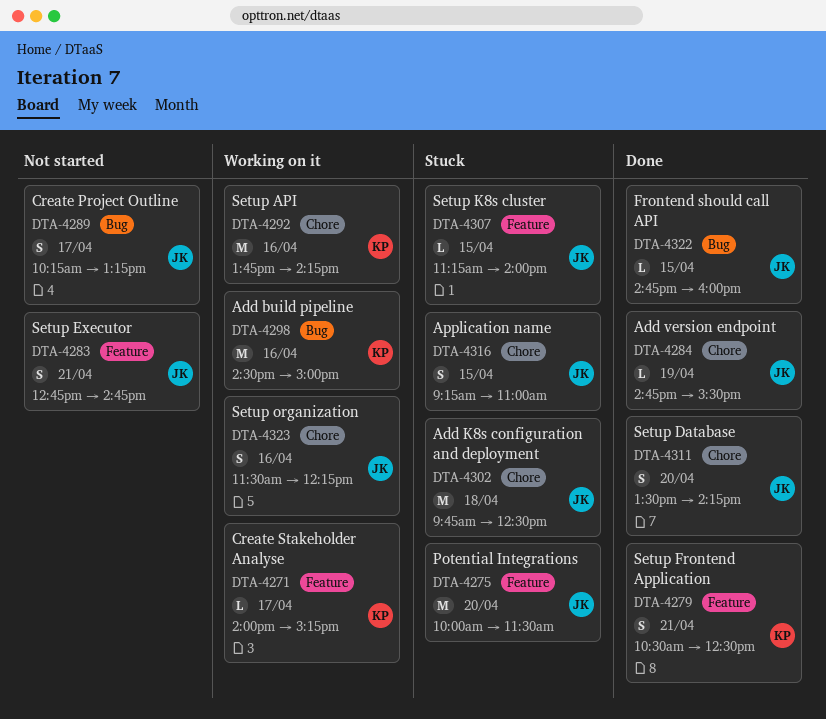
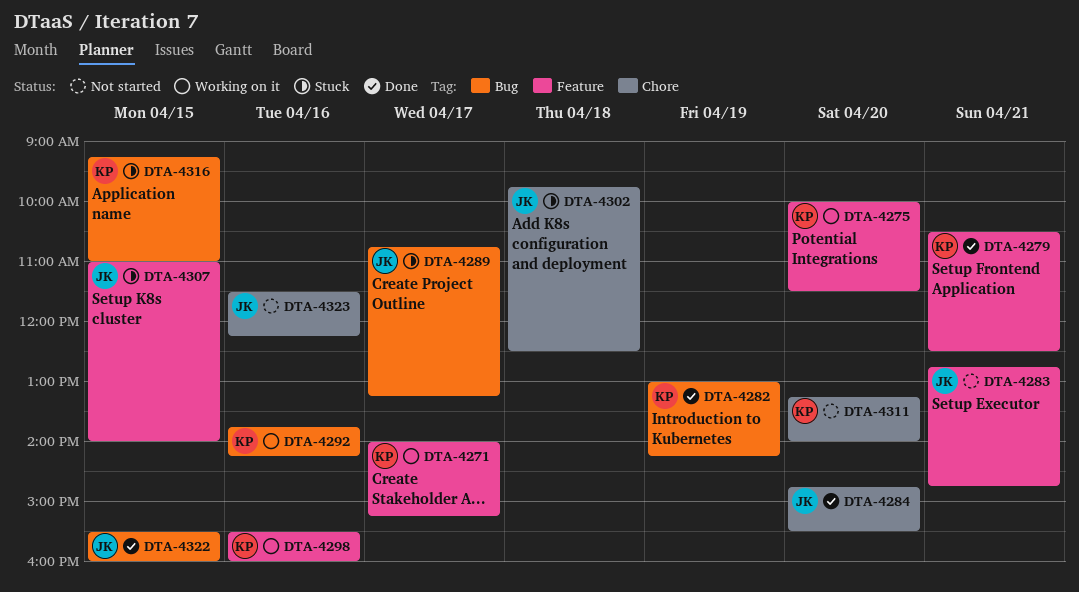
DTA-4275, status: Stuck -> Working on it
DTA-4275, owner: JK -> KP
DTA-4282: none -> present
DTA-4284, day: Apr 19 -> Apr 20
DTA-4289, status: Not started -> Stuck
DTA-4289, begins: 10:15 -> 10:45
DTA-4292, label: Chore -> Bug
DTA-4298, label: Bug -> Feature
DTA-4298, begins: 14:30 -> 15:30
DTA-4298, ends: 15:00 -> 16:00
DTA-4307, begins: 11:15 -> 11:00
DTA-4311, status: Done -> Not started
DTA-4311, owner: JK -> KP
DTA-4311, begins: 13:30 -> 13:15
DTA-4311, ends: 14:15 -> 14:00
DTA-4316, owner: JK -> KP
DTA-4316, label: Chore -> Bug
DTA-4322, begins: 14:45 -> 15:30
DTA-4323, status: Working on it -> Not started

